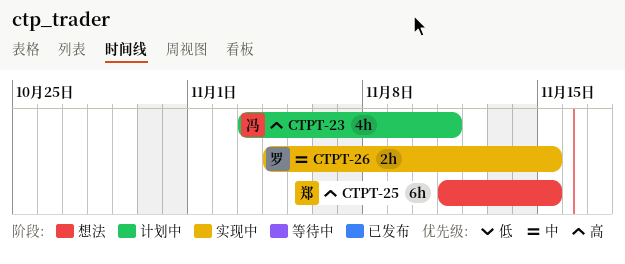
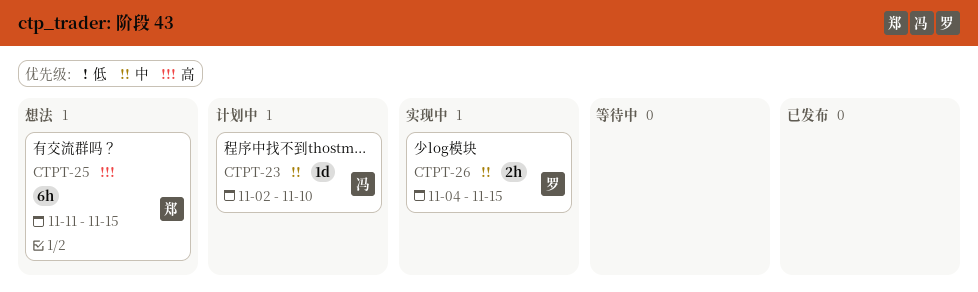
CTPT-23, priority: 高 -> 中
CTPT-23, estimate: 4h -> 1d
CTPT-23, start: Nov 3 -> Nov 2
CTPT-23, due: Nov 11 -> Nov 10

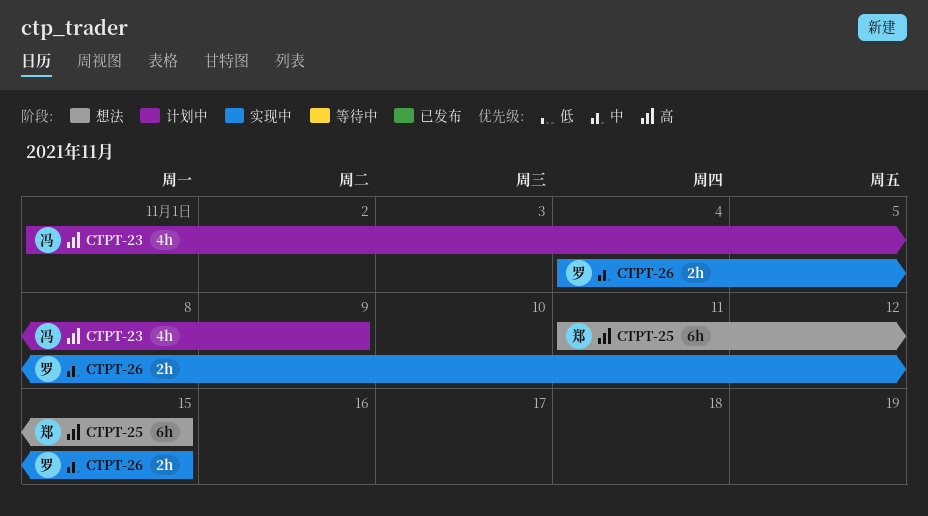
CTPT-23, priority: 中 -> 高
CTPT-23, estimate: 1d -> 4h
CTPT-23, start: Nov 2 -> Nov 1
CTPT-23, due: Nov 10 -> Nov 9

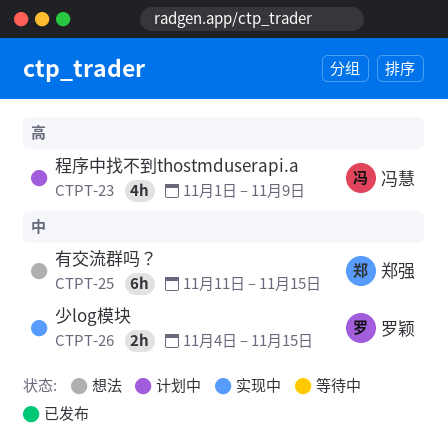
CTPT-25, priority: 高 -> 中

